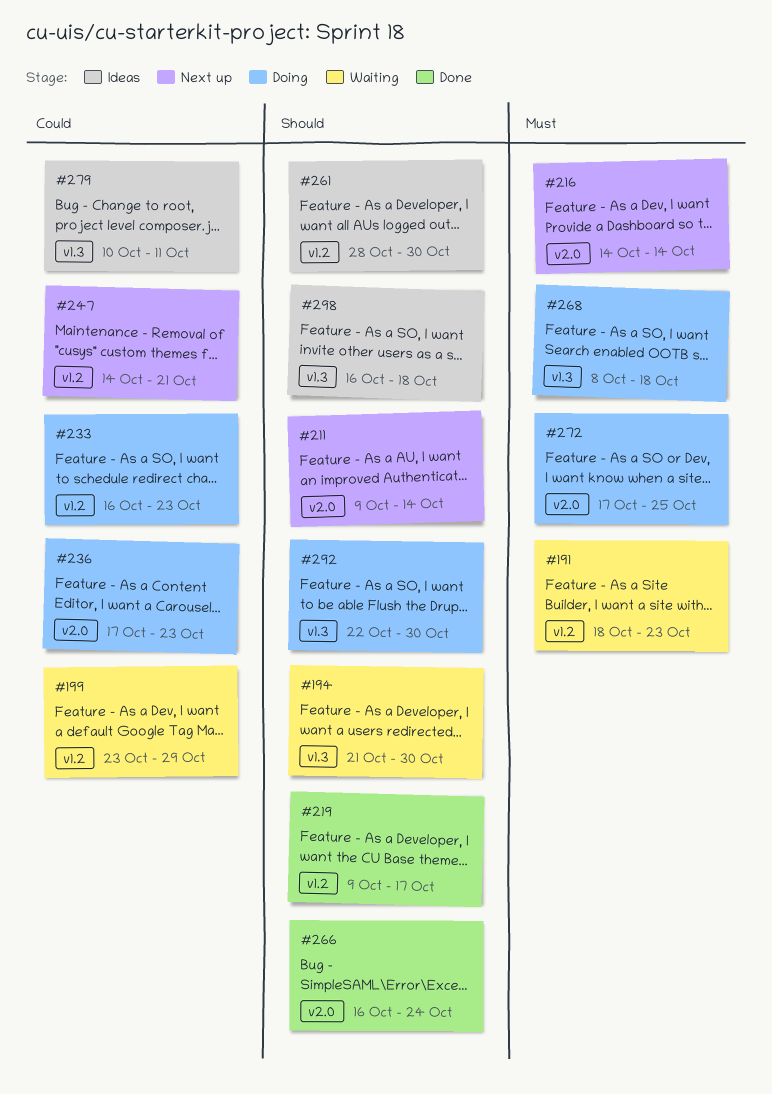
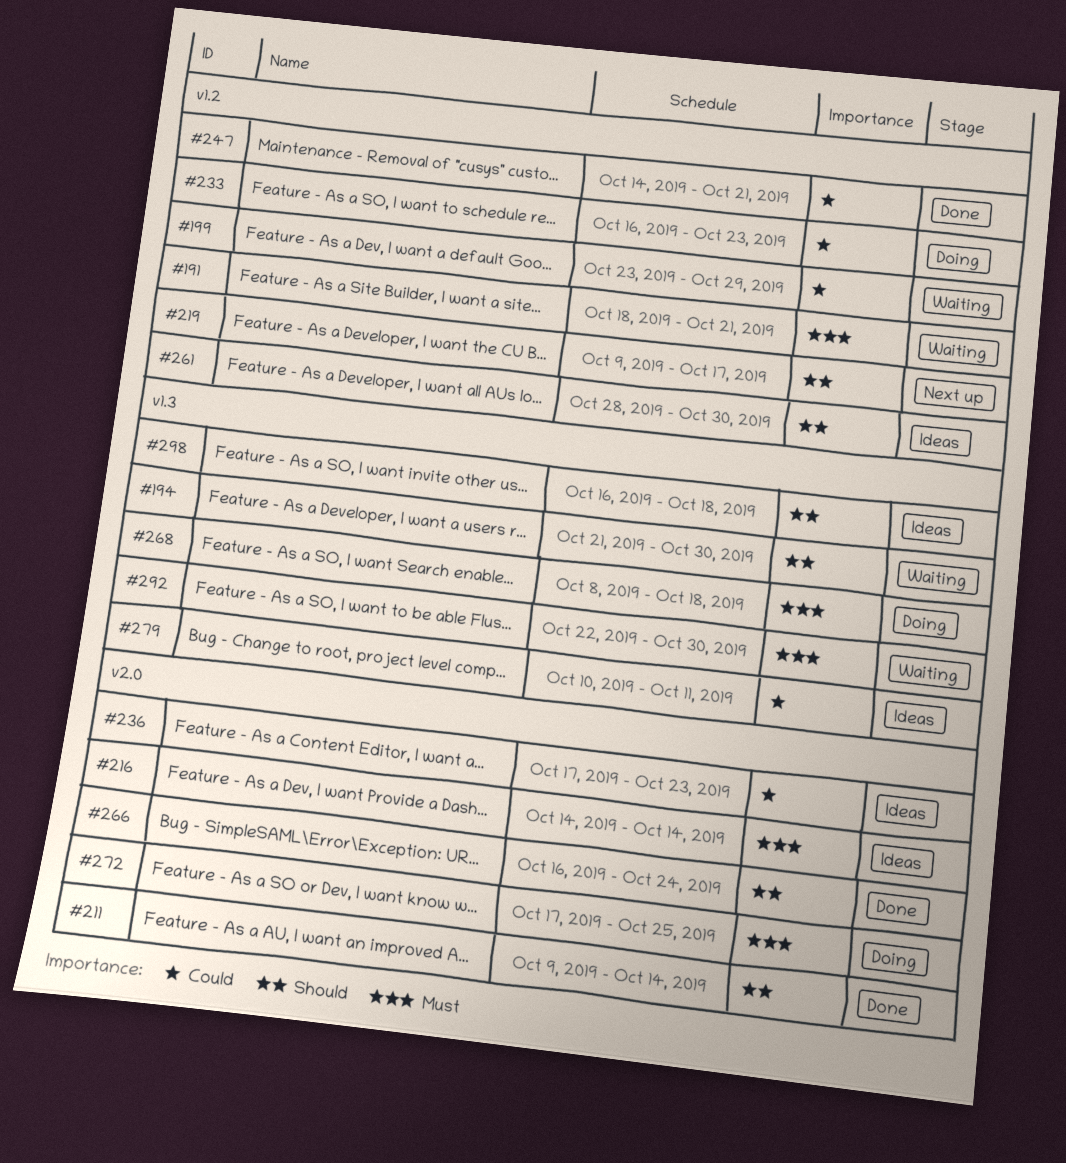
#191, due: Oct 23 -> Oct 21
#211, status: Next up -> Done
#216, status: Next up -> Ideas
#219, status: Done -> Next up
#236, status: Doing -> Ideas
#247, status: Next up -> Done
#292, status: Doing -> Waiting
#292, priority: Should -> Must

